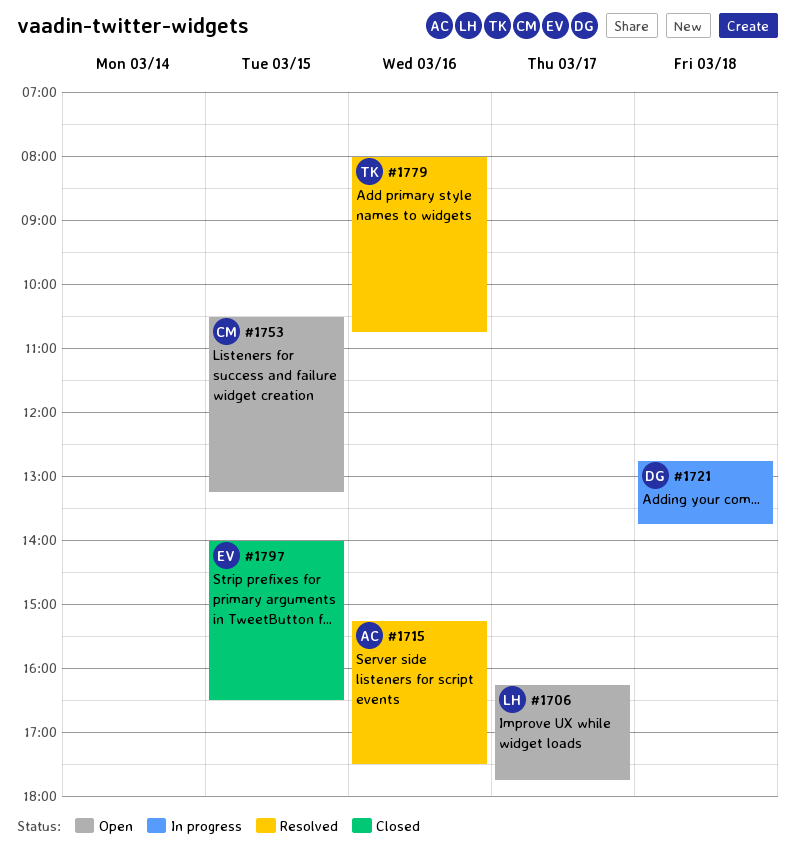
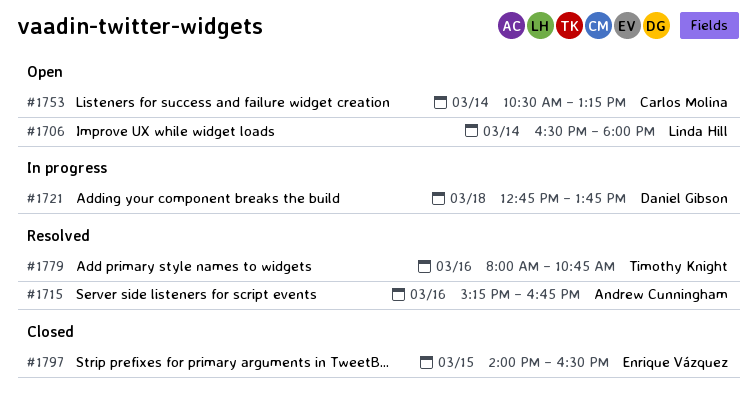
#1706, day: Mar 17 -> Mar 14
#1706, begins: 16:15 -> 16:30
#1706, ends: 17:45 -> 18:00
#1715, ends: 17:30 -> 16:45
#1753, day: Mar 15 -> Mar 14

